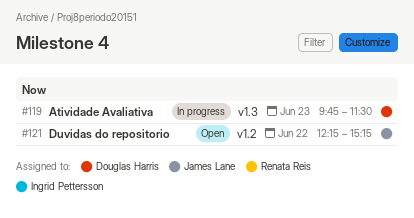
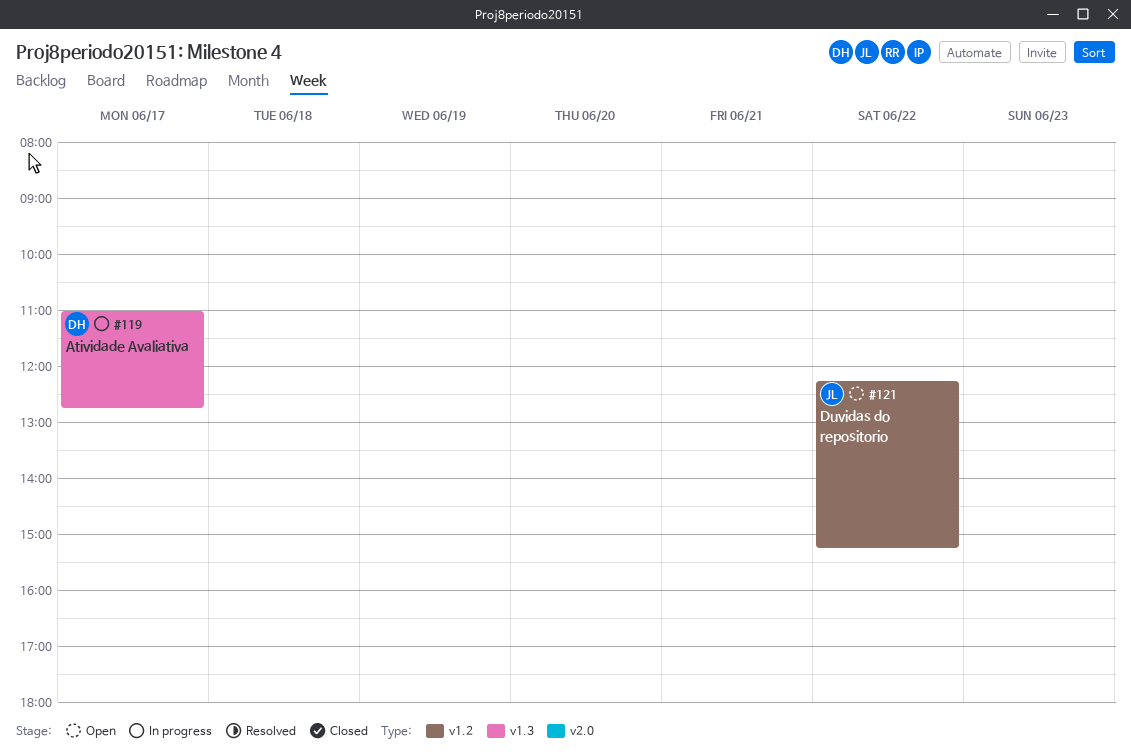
#119, day: Jun 23 -> Jun 17
#119, begins: 09:45 -> 11:00
#119, ends: 11:30 -> 12:45

